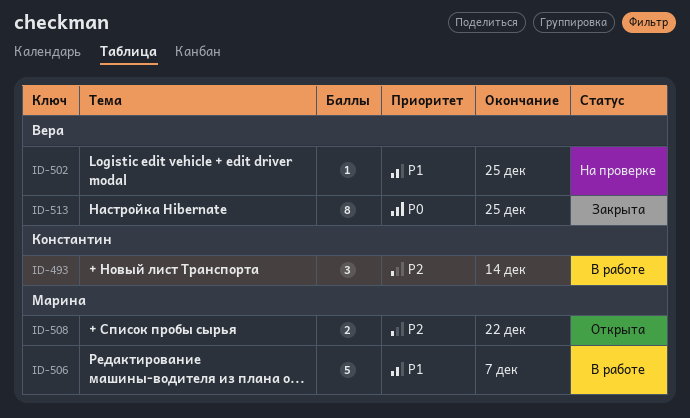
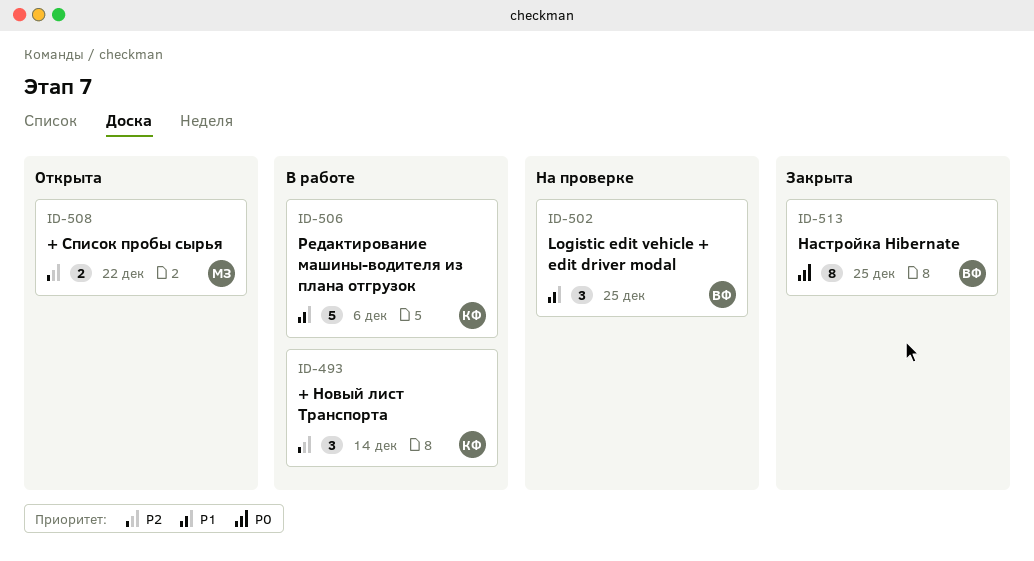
ID-502, estimate: 1 -> 3
ID-506, owner: Марина -> Константин
ID-506, due: Dec 7 -> Dec 6

